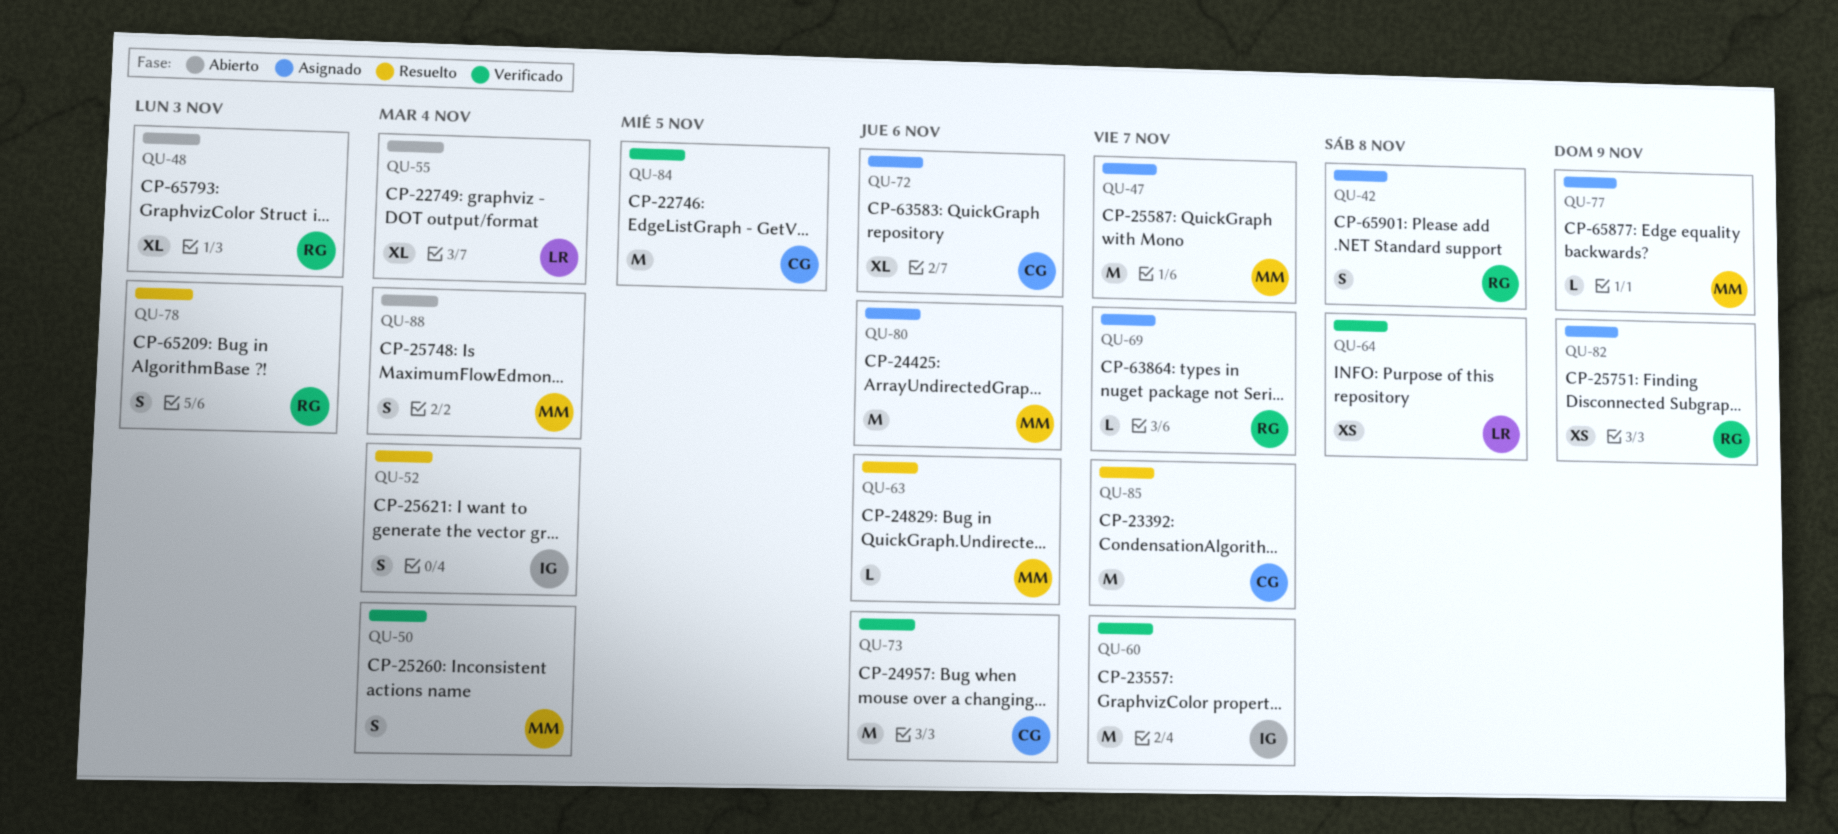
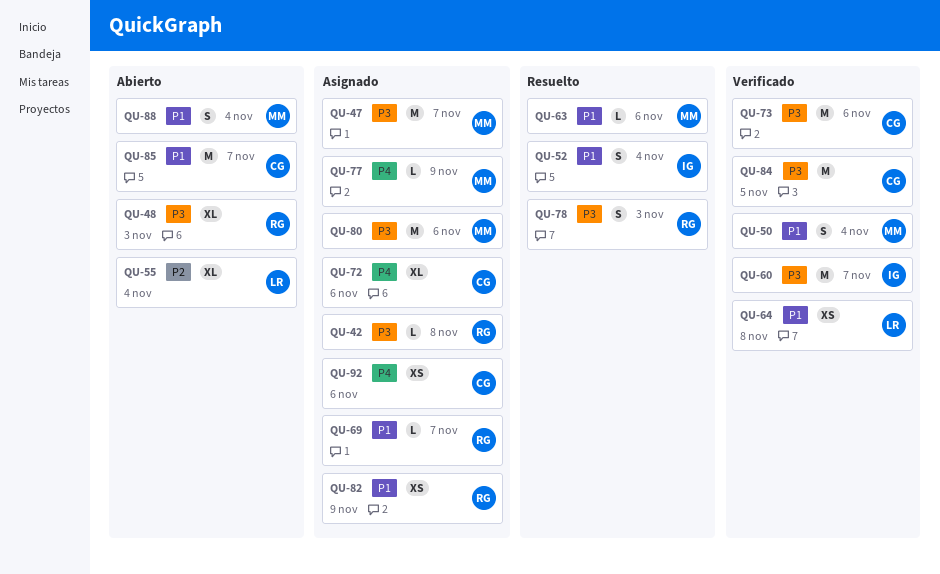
QU-42, estimate: S -> L
QU-85, status: Resuelto -> Abierto
QU-92: none -> present

